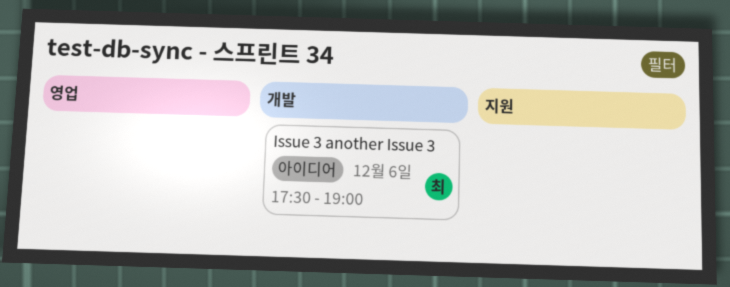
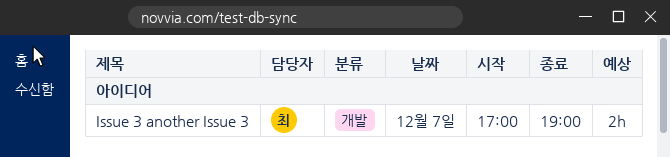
Issue 3 another Issue 3, day: Dec 6 -> Dec 7
Issue 3 another Issue 3, begins: 17:30 -> 17:00

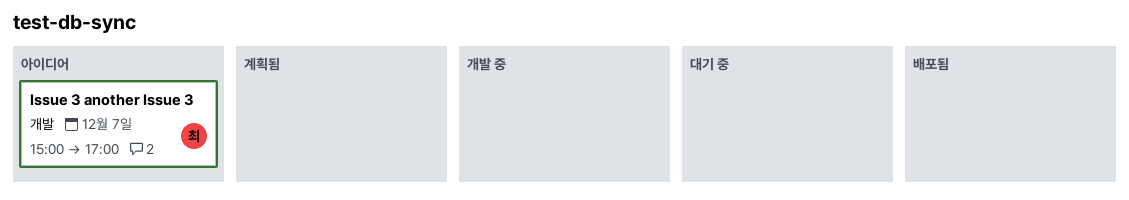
Issue 3 another Issue 3, begins: 17:00 -> 15:00
Issue 3 another Issue 3, ends: 19:00 -> 17:00

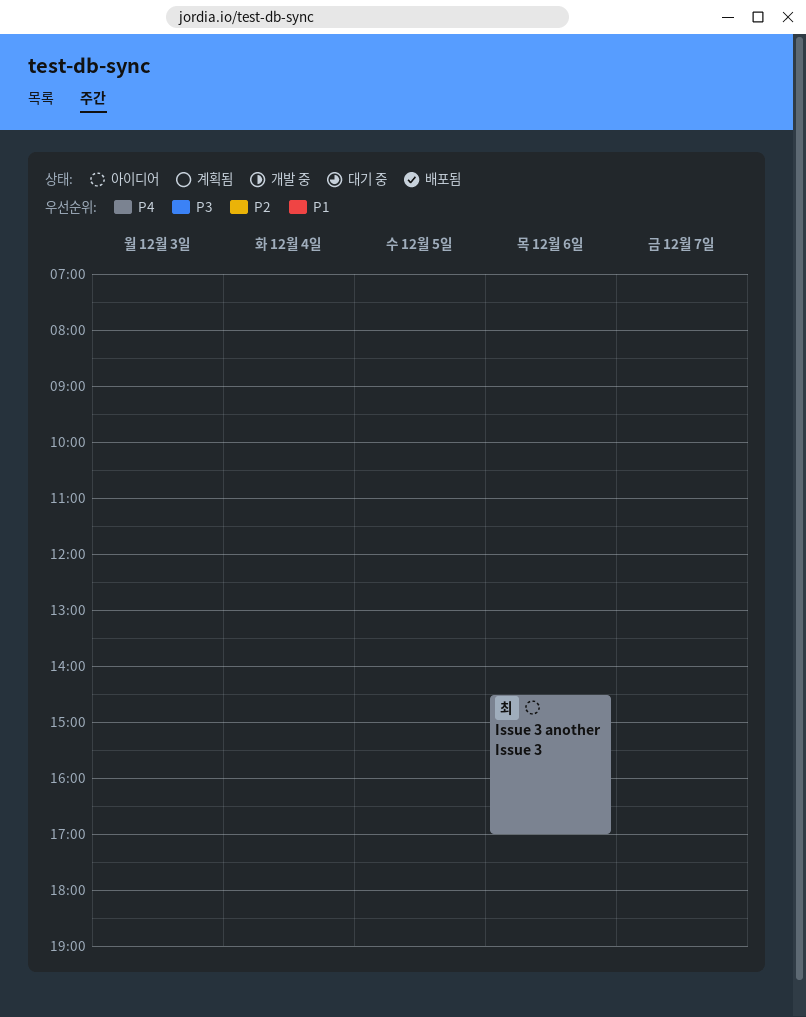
Issue 3 another Issue 3, day: Dec 7 -> Dec 6
Issue 3 another Issue 3, begins: 15:00 -> 14:30

